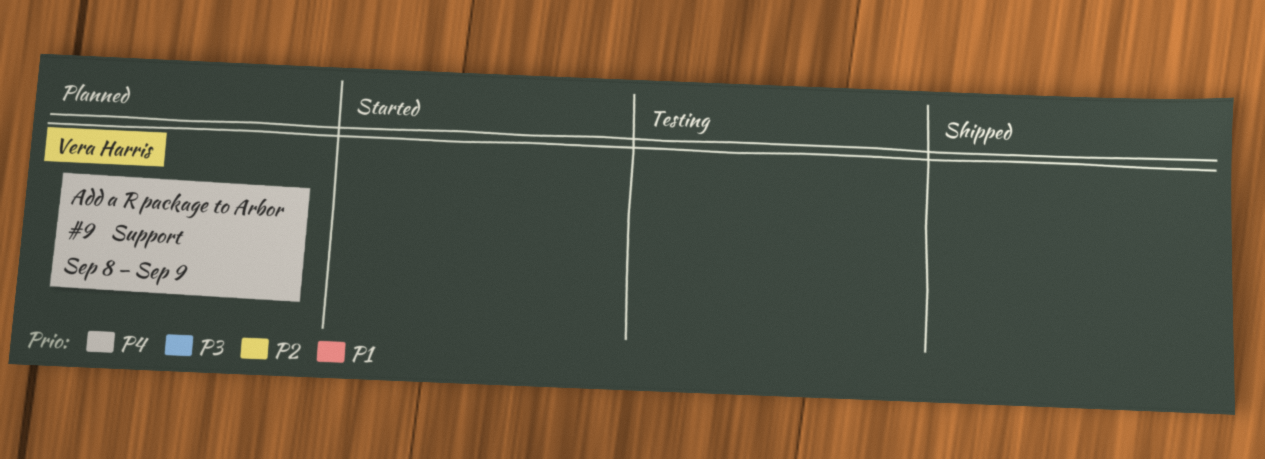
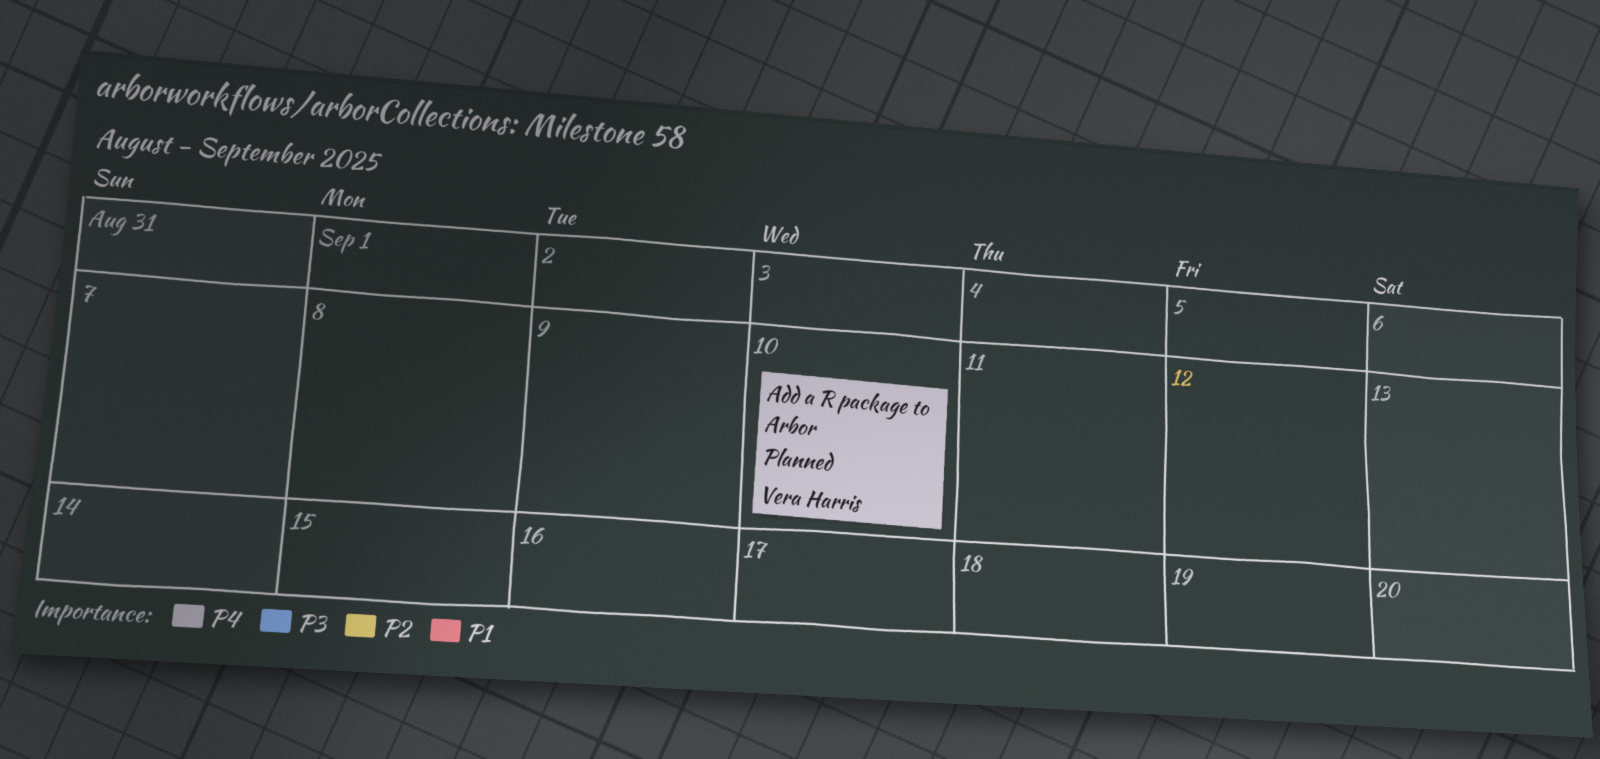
Add a R package to Arbor, due: Sep 9 -> Sep 10

